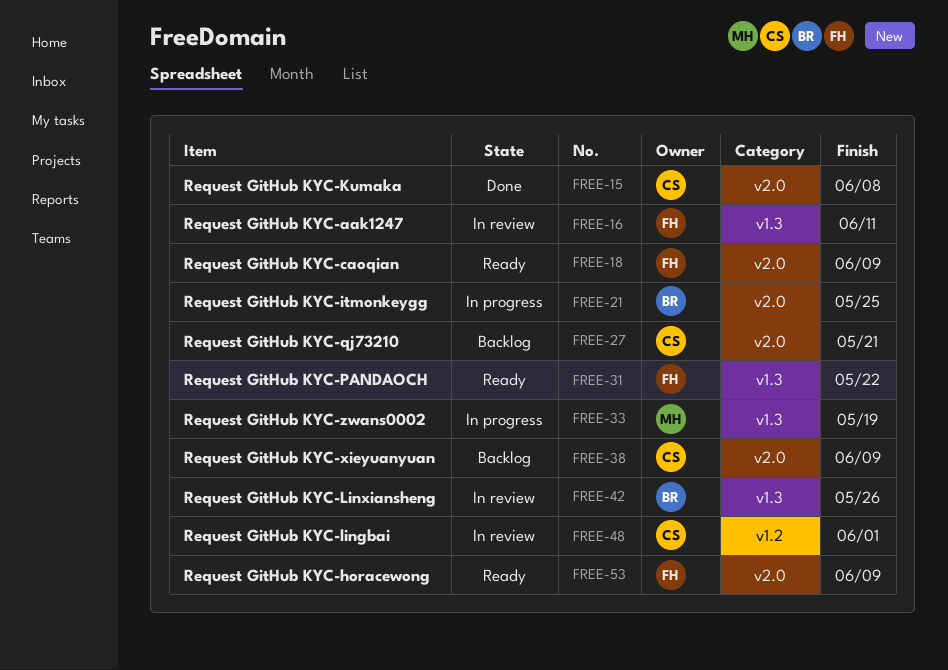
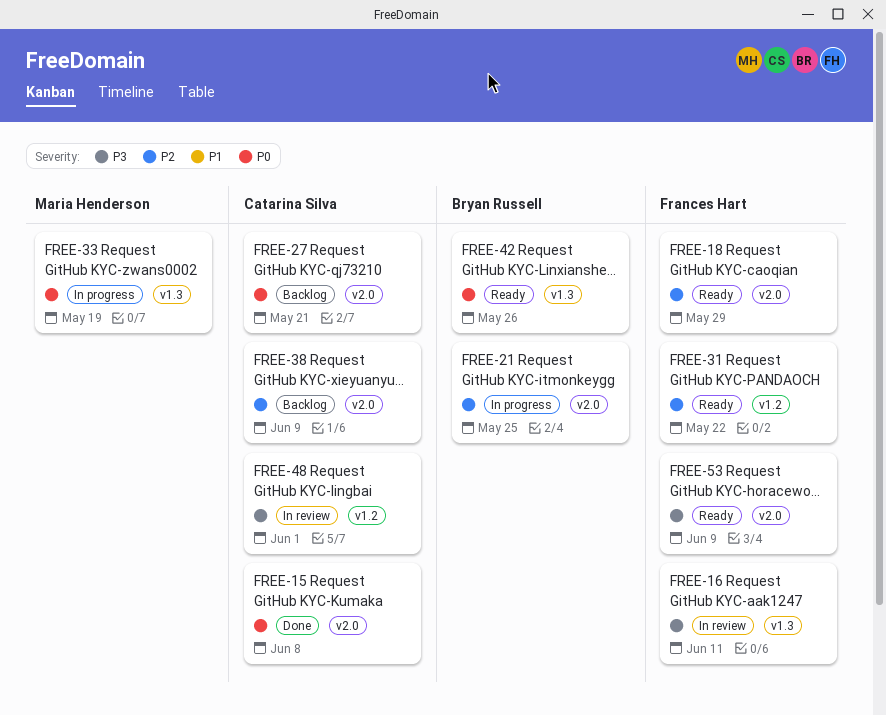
FREE-18, due: Jun 9 -> May 29
FREE-31, label: v1.3 -> v1.2
FREE-42, status: In review -> Ready

